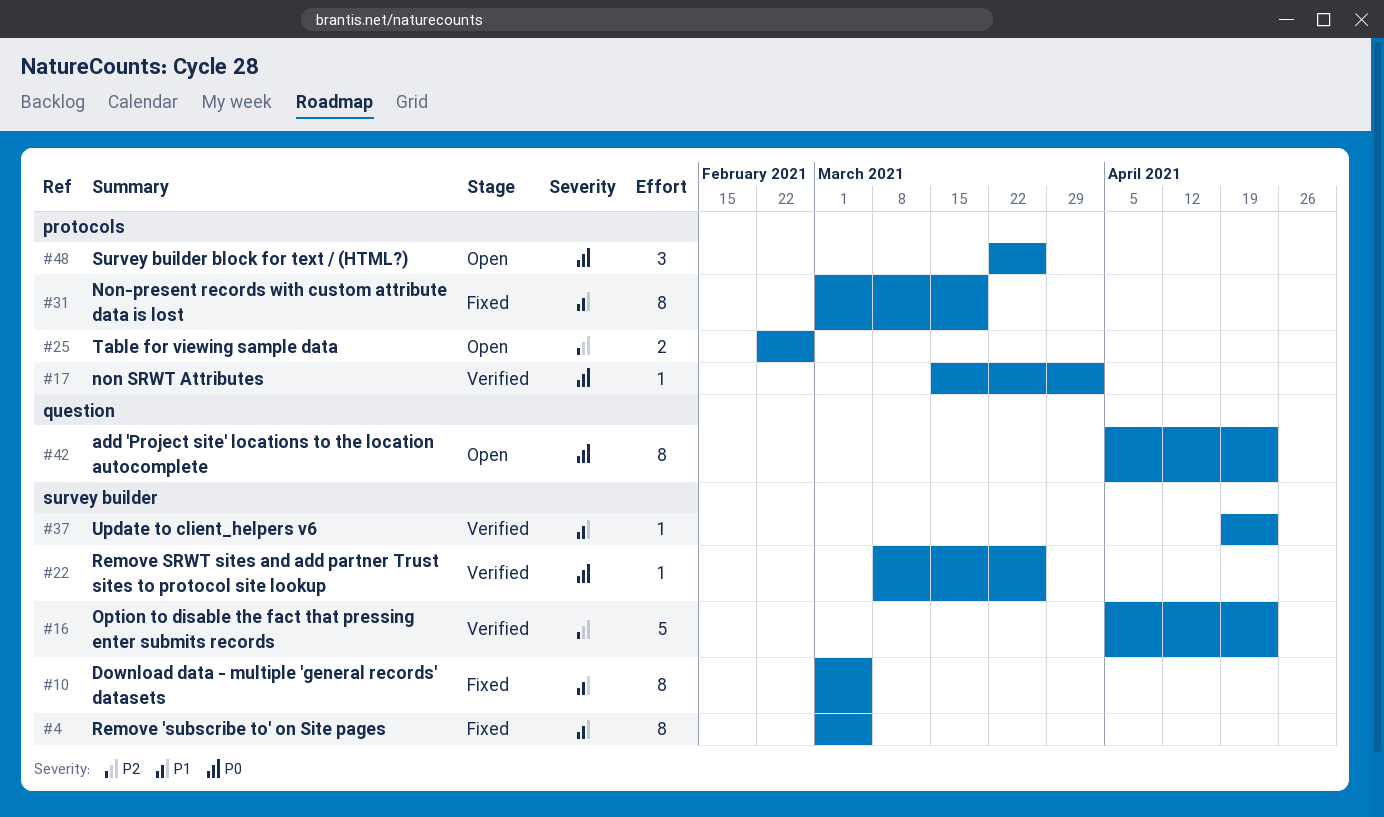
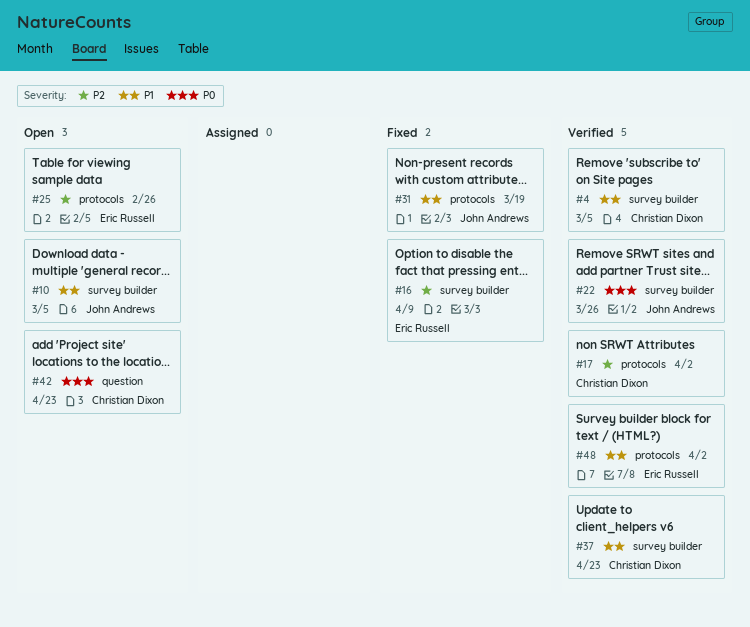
#4, status: Fixed -> Verified
#10, status: Fixed -> Open
#16, status: Verified -> Fixed
#16, due: Apr 23 -> Apr 9
#17, priority: P0 -> P2
#48, status: Open -> Verified
#48, priority: P0 -> P1
#48, due: Mar 26 -> Apr 2

